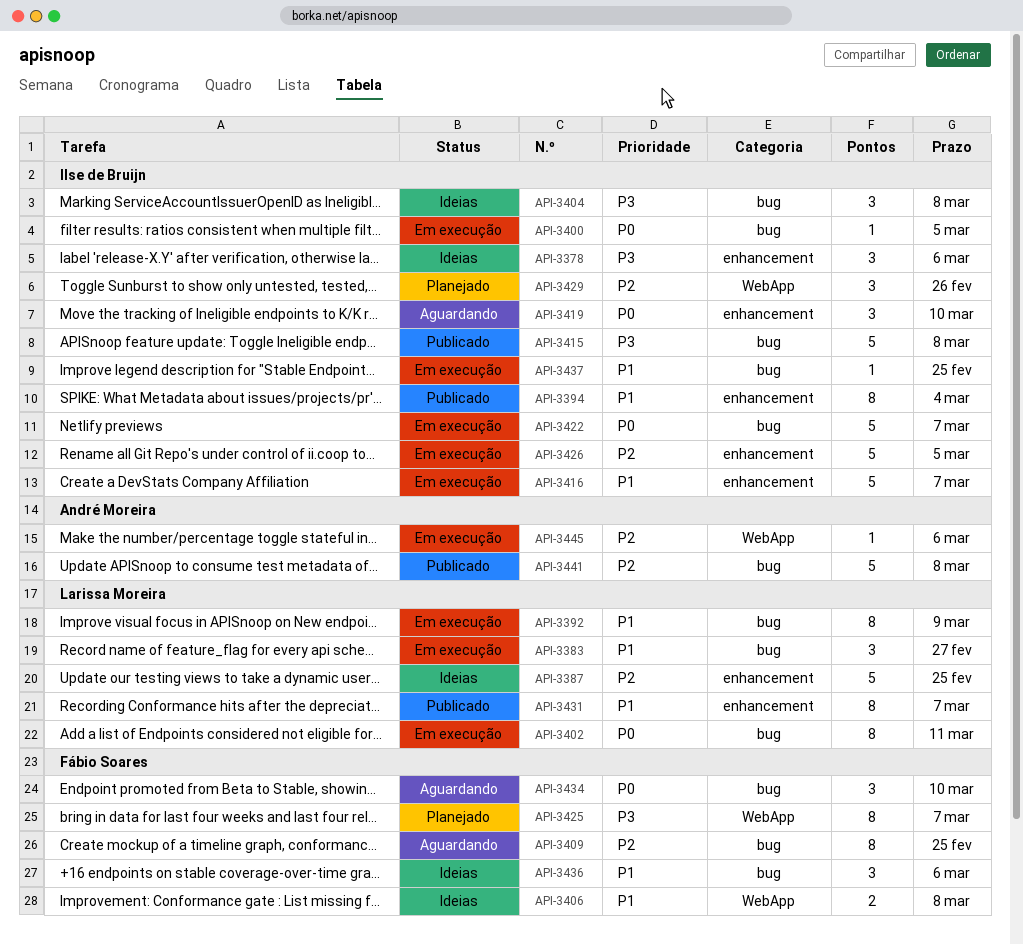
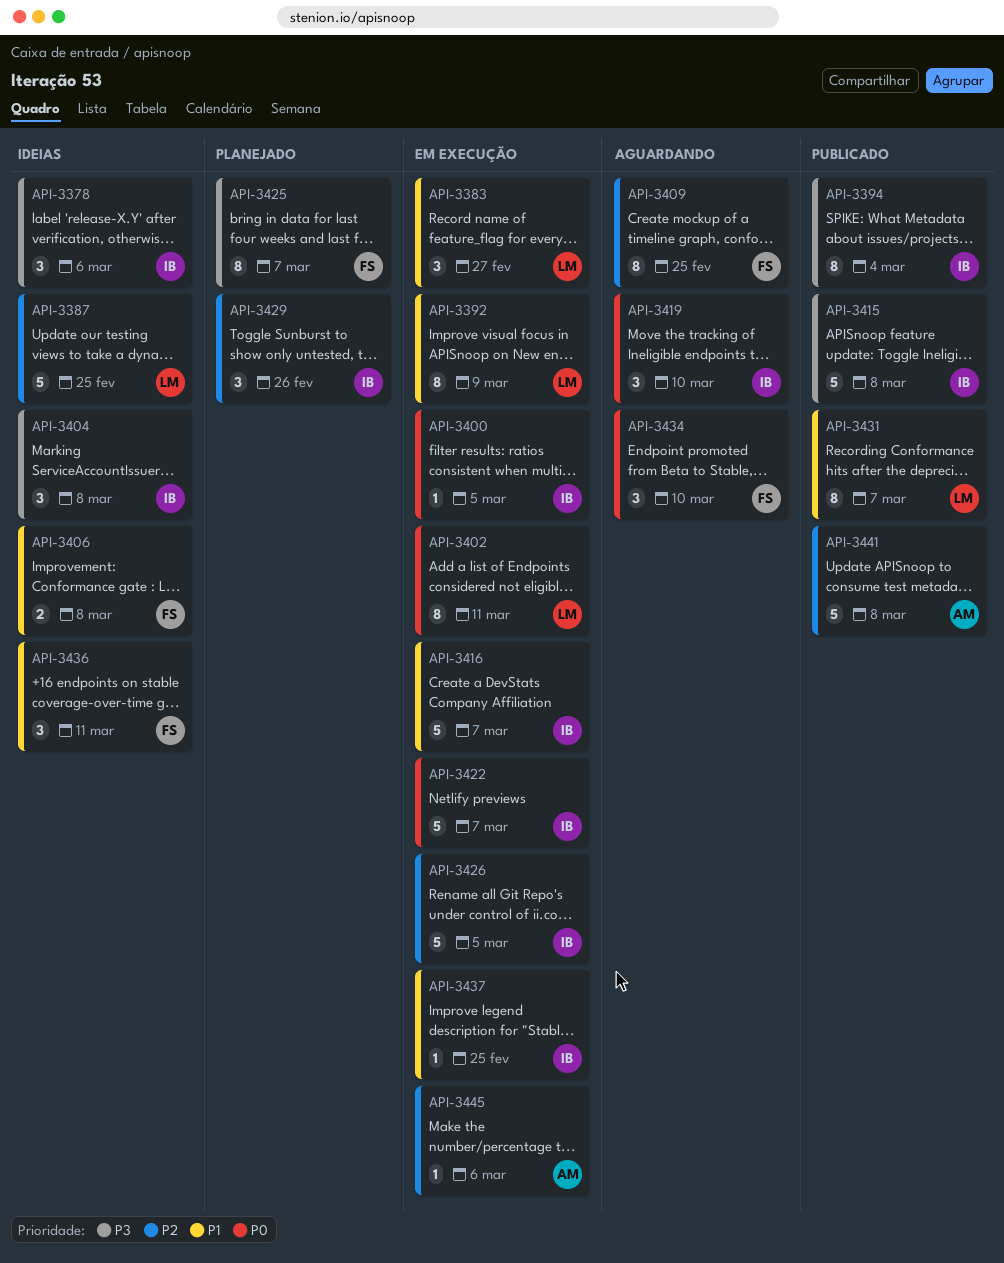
API-3394, priority: P1 -> P3
API-3436, due: Mar 6 -> Mar 11

